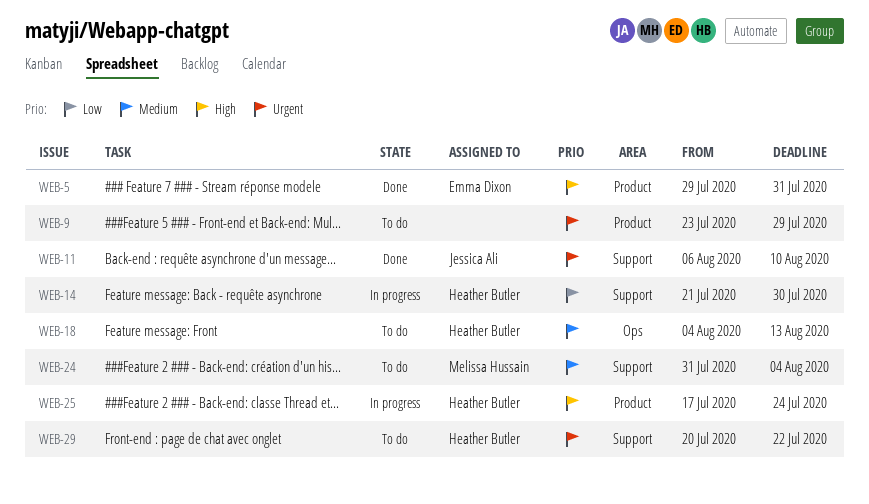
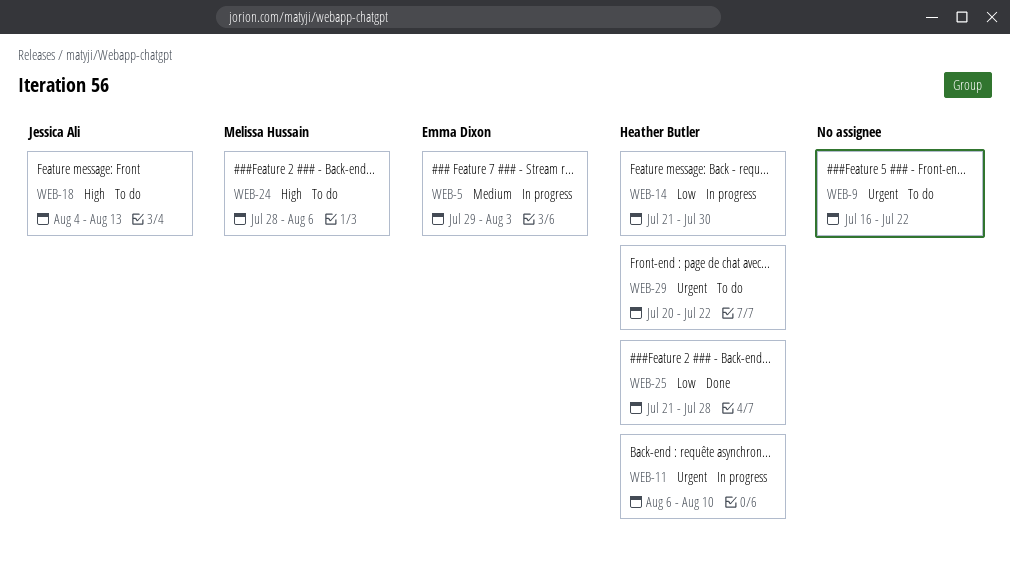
WEB-5, status: Done -> In progress
WEB-5, priority: High -> Medium
WEB-5, due: Jul 31 -> Aug 3
WEB-9, start: Jul 23 -> Jul 16
WEB-9, due: Jul 29 -> Jul 22
WEB-11, status: Done -> In progress
WEB-11, owner: Jessica Ali -> Heather Butler
WEB-18, owner: Heather Butler -> Jessica Ali
WEB-18, priority: Medium -> High
WEB-24, priority: Medium -> High
WEB-24, start: Jul 31 -> Jul 28
WEB-24, due: Aug 4 -> Aug 6
WEB-25, status: In progress -> Done
WEB-25, priority: High -> Low
WEB-25, start: Jul 17 -> Jul 21
WEB-25, due: Jul 24 -> Jul 28

